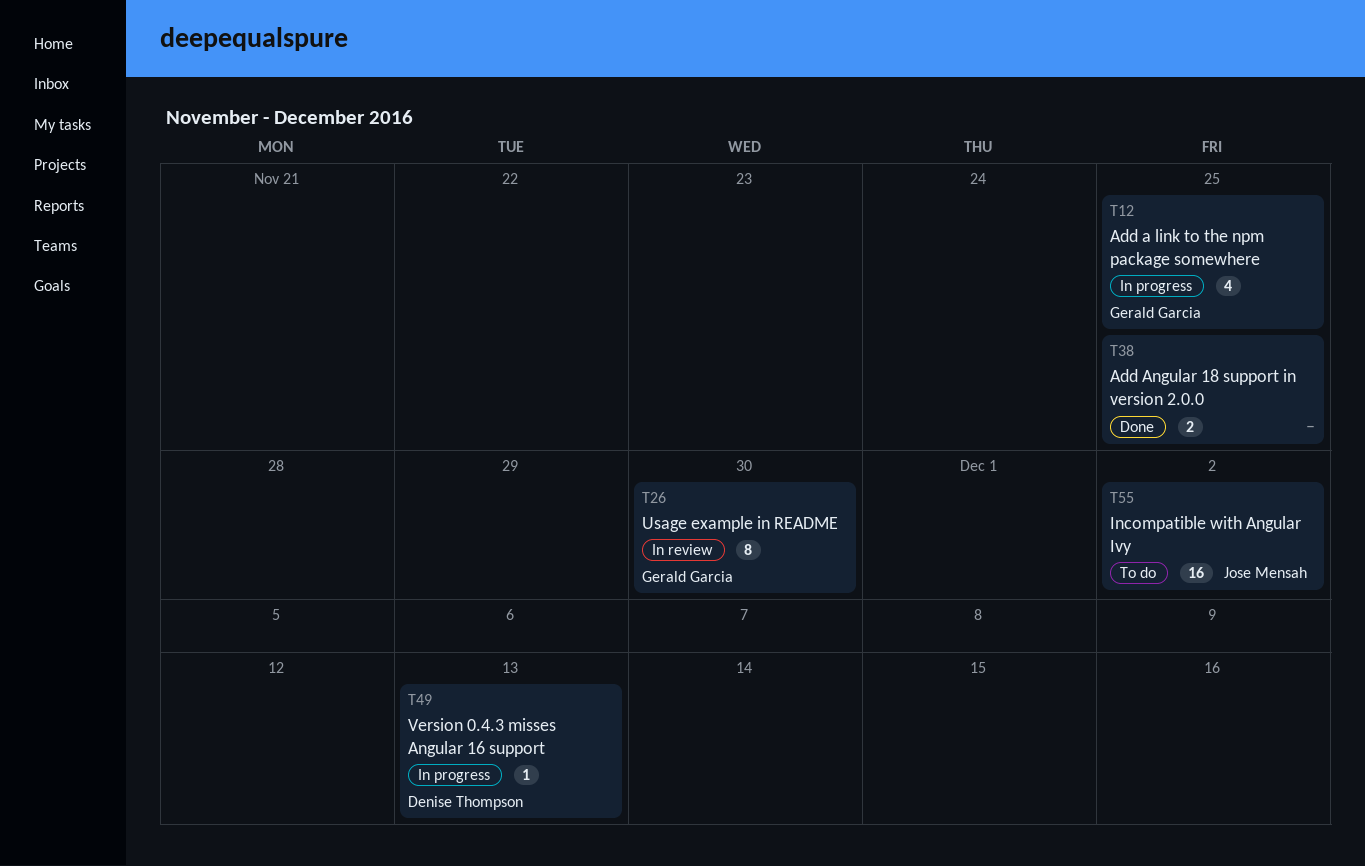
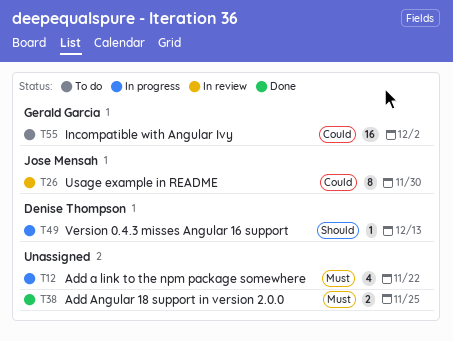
T12, owner: Gerald Garcia -> none
T12, due: Nov 25 -> Nov 22
T26, owner: Gerald Garcia -> Jose Mensah
T55, owner: Jose Mensah -> Gerald Garcia

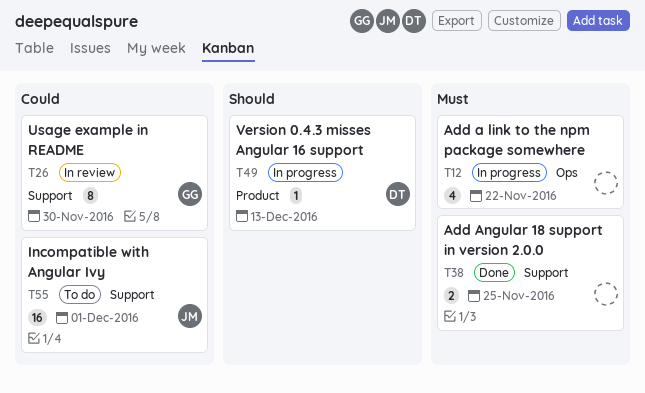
T26, owner: Jose Mensah -> Gerald Garcia
T55, owner: Gerald Garcia -> Jose Mensah
T55, due: Dec 2 -> Dec 1

